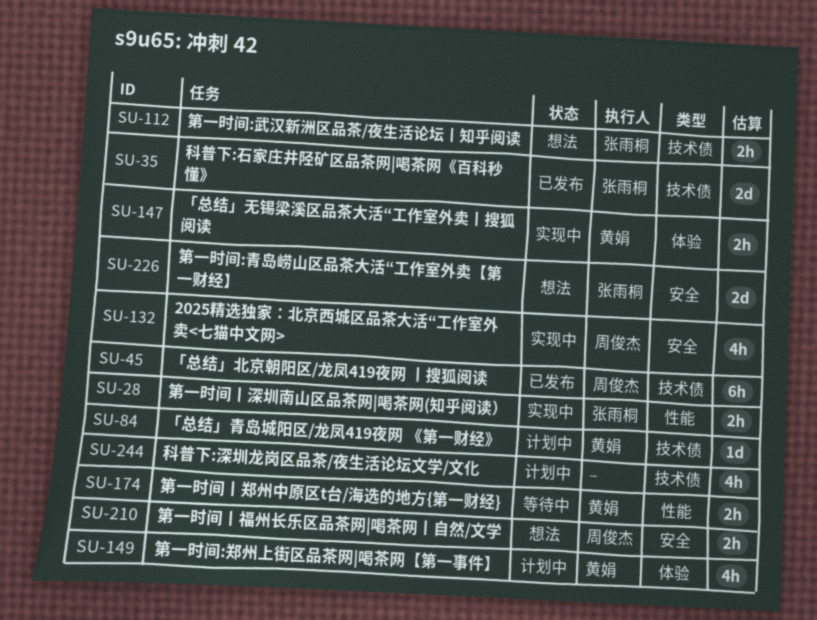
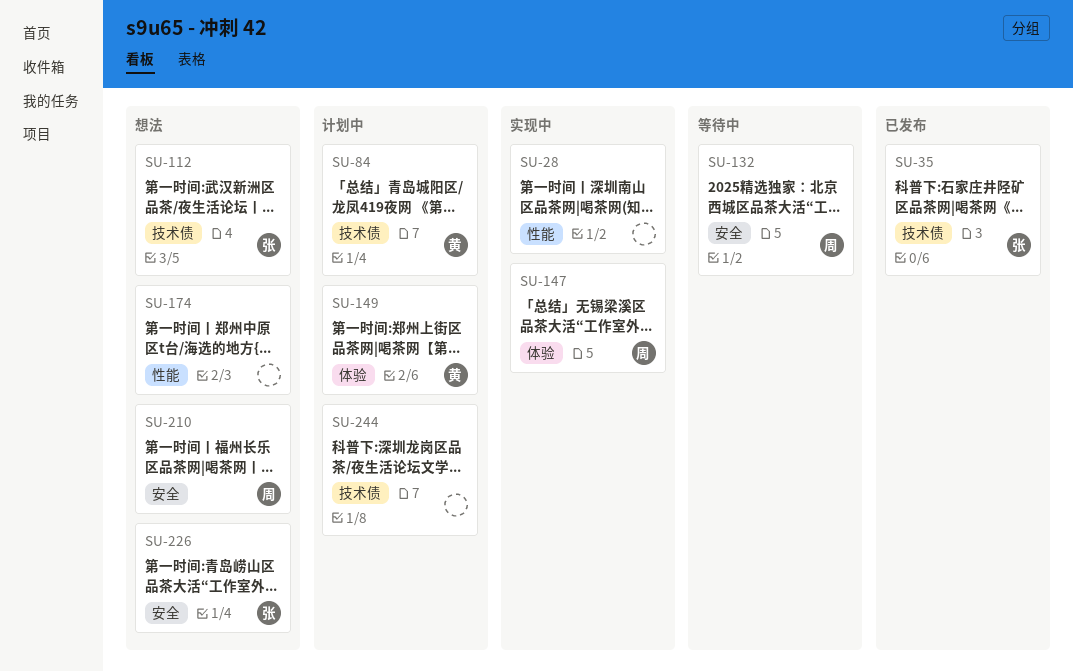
SU-28, owner: 张雨桐 -> none
SU-45: present -> none
SU-132, status: 实现中 -> 等待中
SU-147, owner: 黄娟 -> 周俊杰
SU-174, status: 等待中 -> 想法
SU-174, owner: 黄娟 -> none

